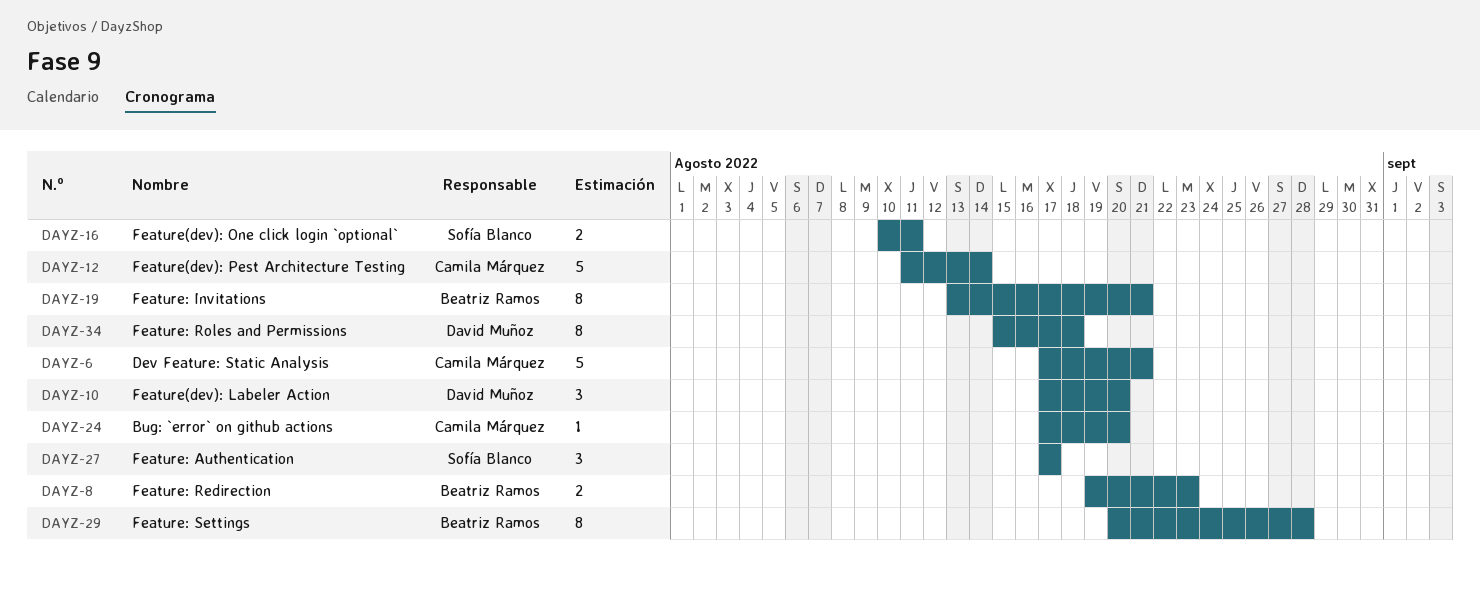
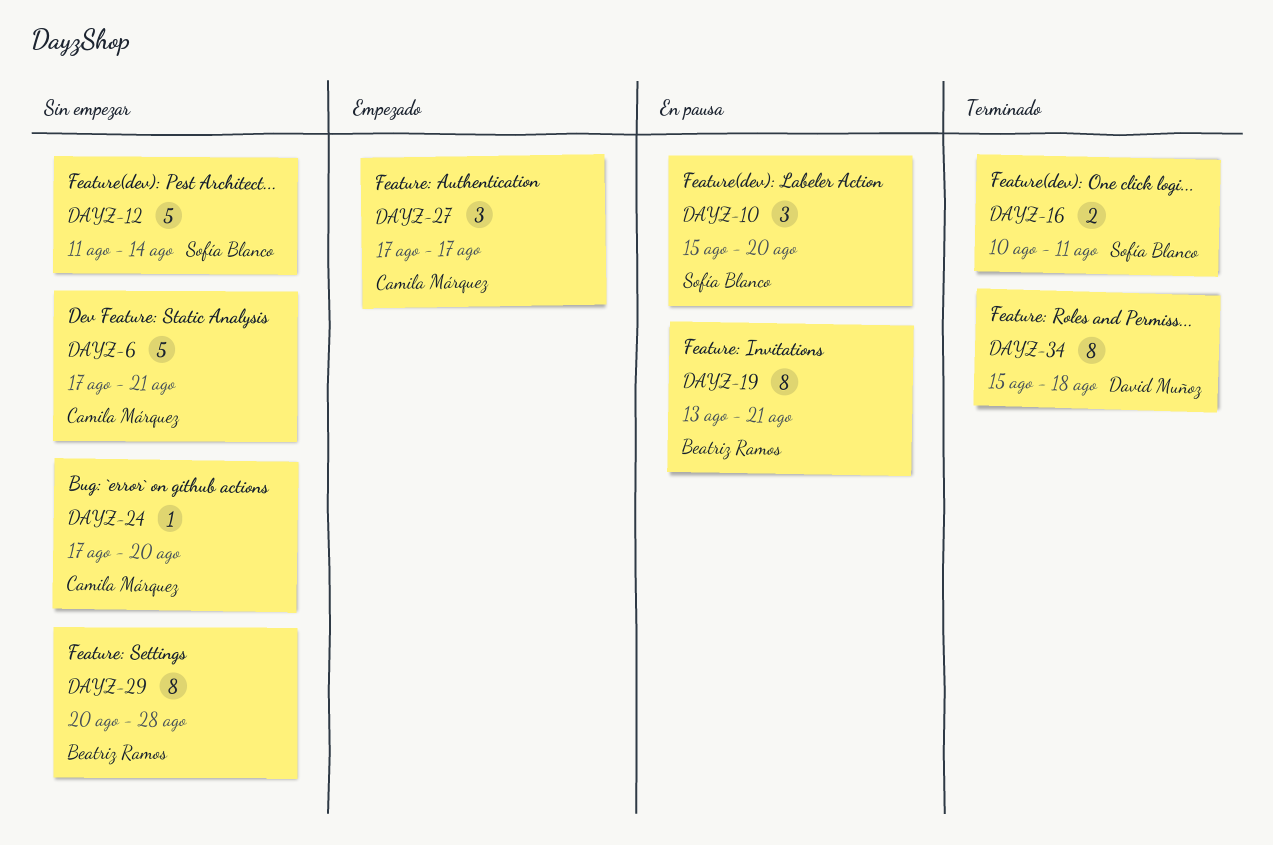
DAYZ-8: present -> none
DAYZ-10, owner: David Muñoz -> Sofía Blanco
DAYZ-10, start: Aug 17 -> Aug 15
DAYZ-12, owner: Camila Márquez -> Sofía Blanco
DAYZ-27, owner: Sofía Blanco -> Camila Márquez

